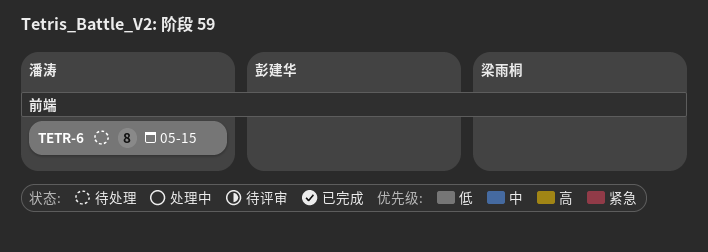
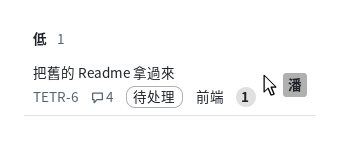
TETR-6, estimate: 8 -> 1

